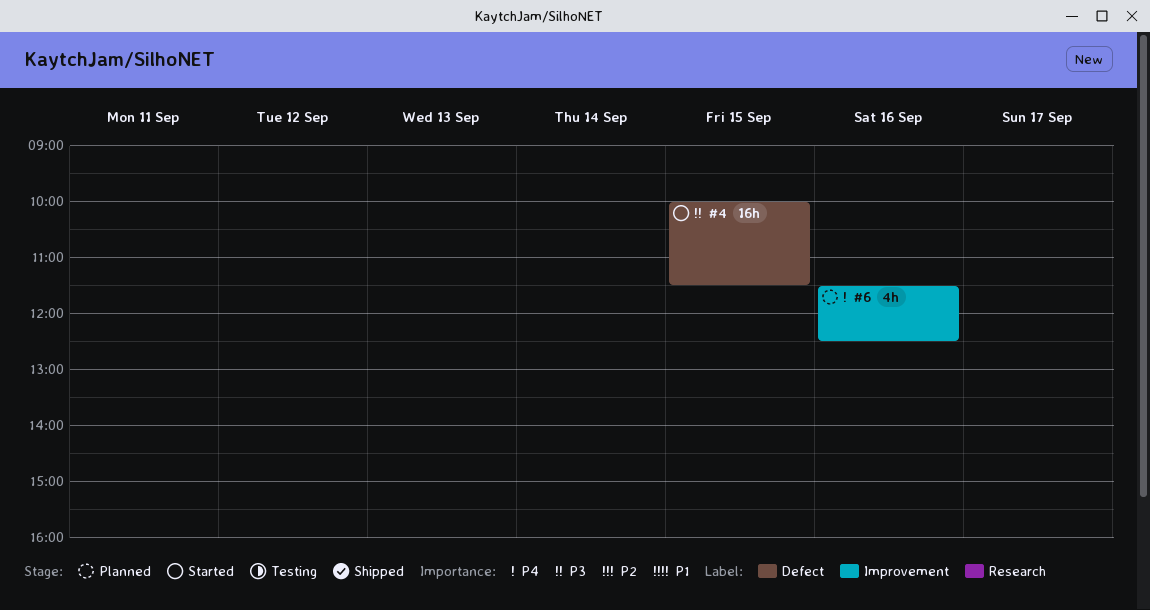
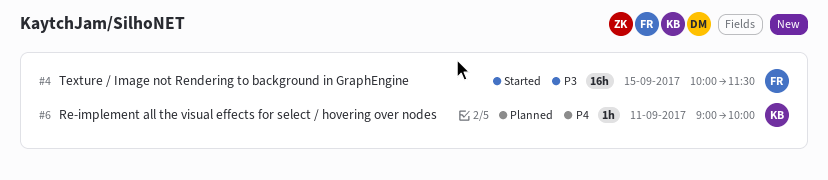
#6, estimate: 4h -> 1h
#6, day: Sep 16 -> Sep 11
#6, begins: 11:30 -> 09:00
#6, ends: 12:30 -> 10:00

